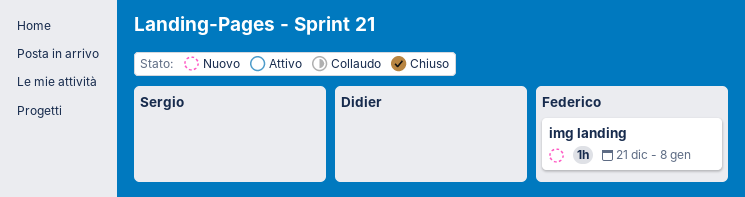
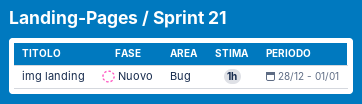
img landing, start: Dec 21 -> Dec 28
img landing, due: Jan 8 -> Jan 1

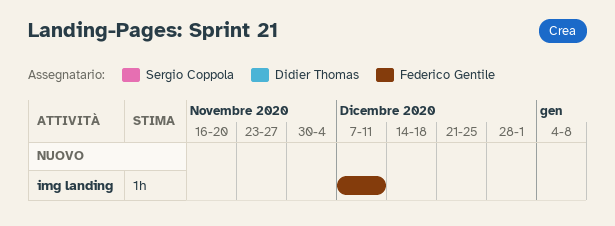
img landing, start: Dec 28 -> Dec 7
img landing, due: Jan 1 -> Dec 11

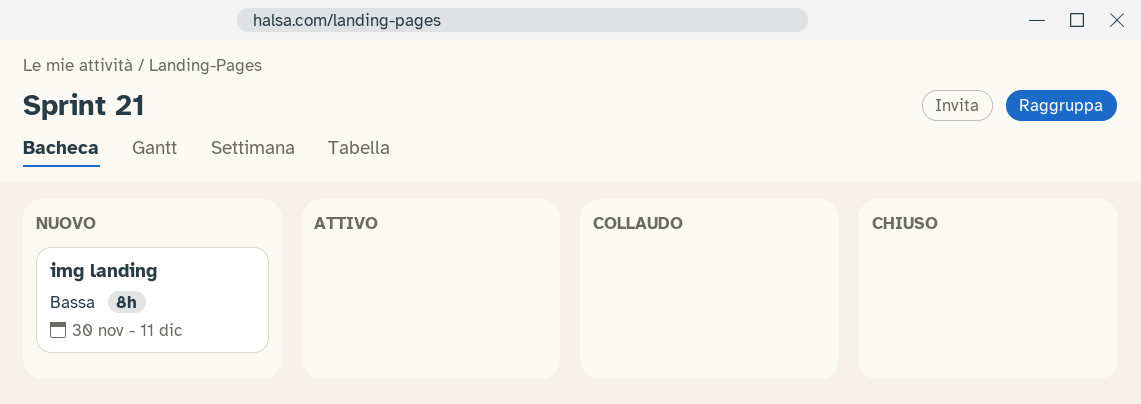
img landing, estimate: 1h -> 8h
img landing, start: Dec 7 -> Nov 30

